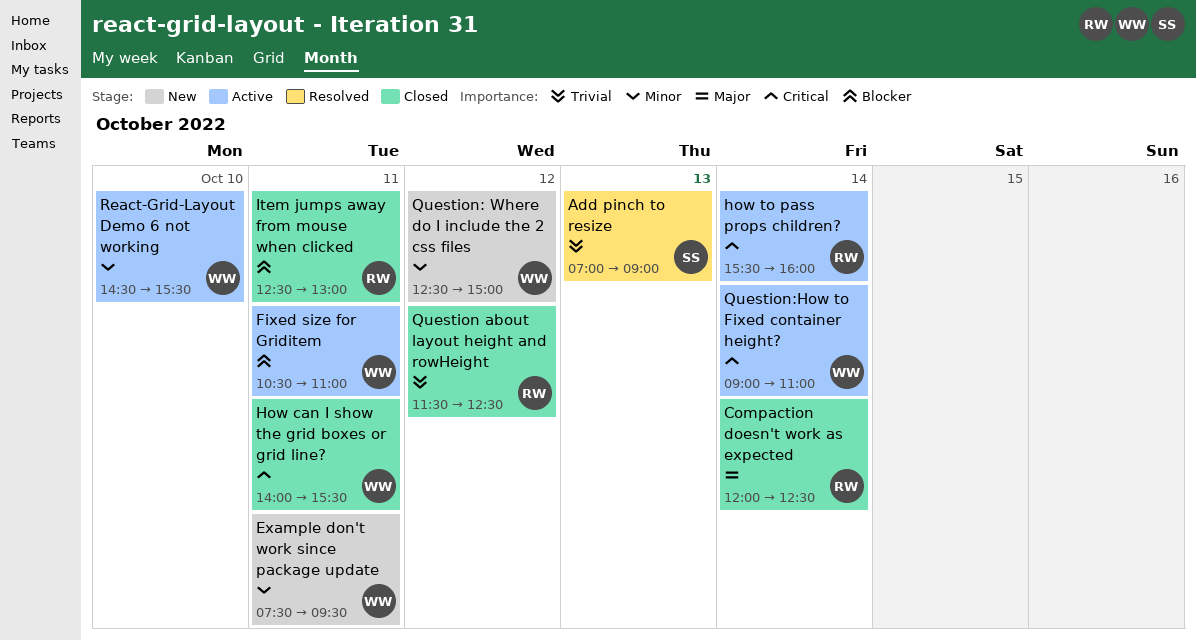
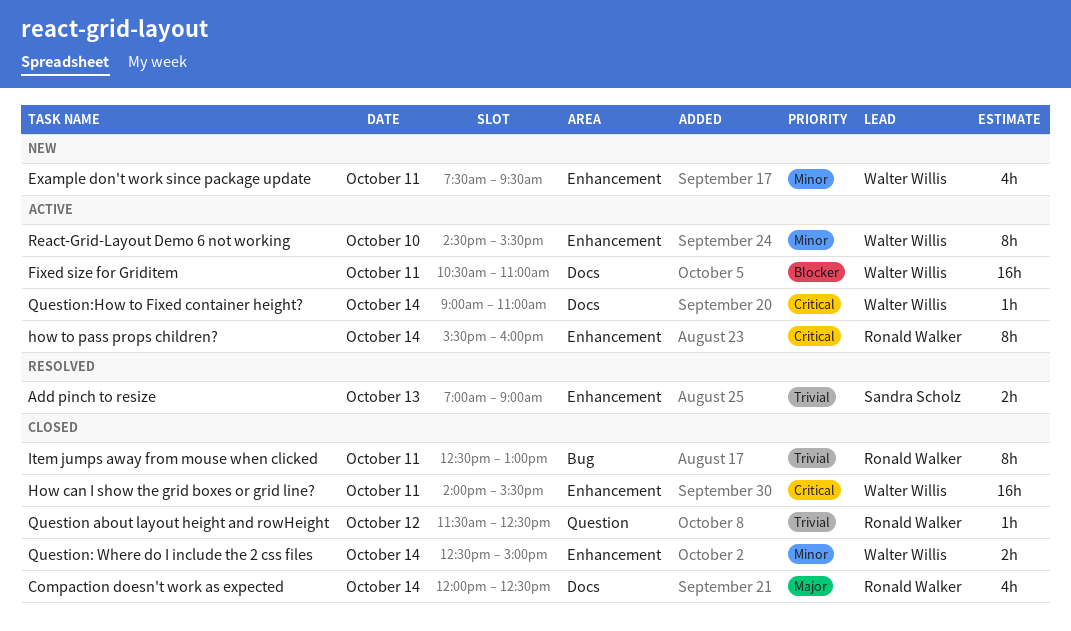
Item jumps away from mouse when clicked, priority: Blocker -> Trivial
Question: Where do I include the 2 css files, status: New -> Closed
Question: Where do I include the 2 css files, day: Oct 12 -> Oct 14

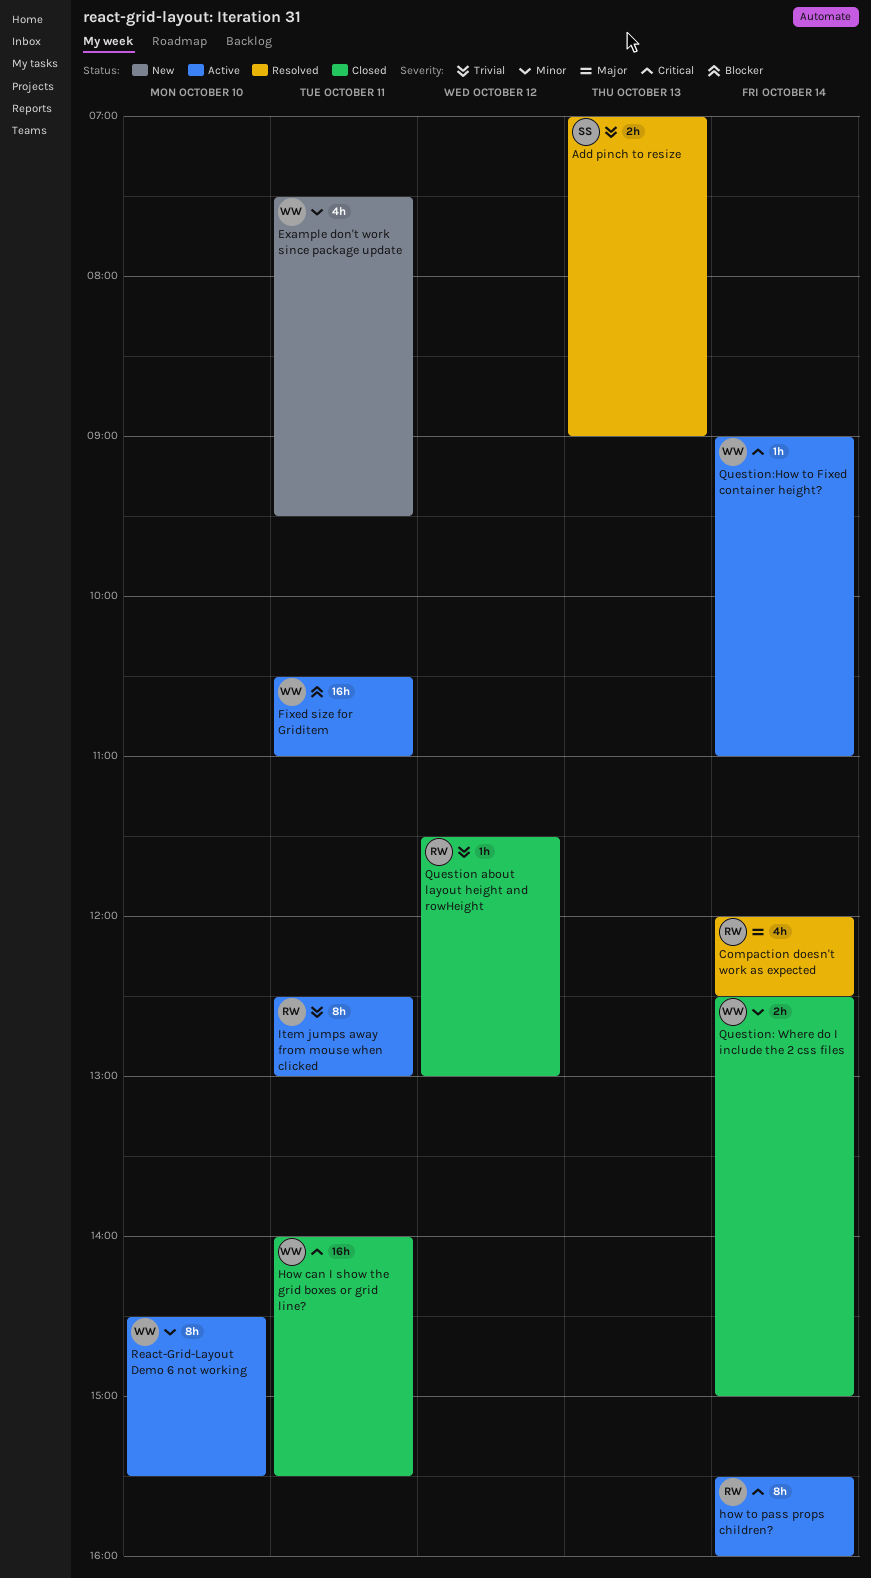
Compaction doesn't work as expected, status: Closed -> Resolved
Item jumps away from mouse when clicked, status: Closed -> Active
Question about layout height and rowHeight, ends: 12:30 -> 13:00

